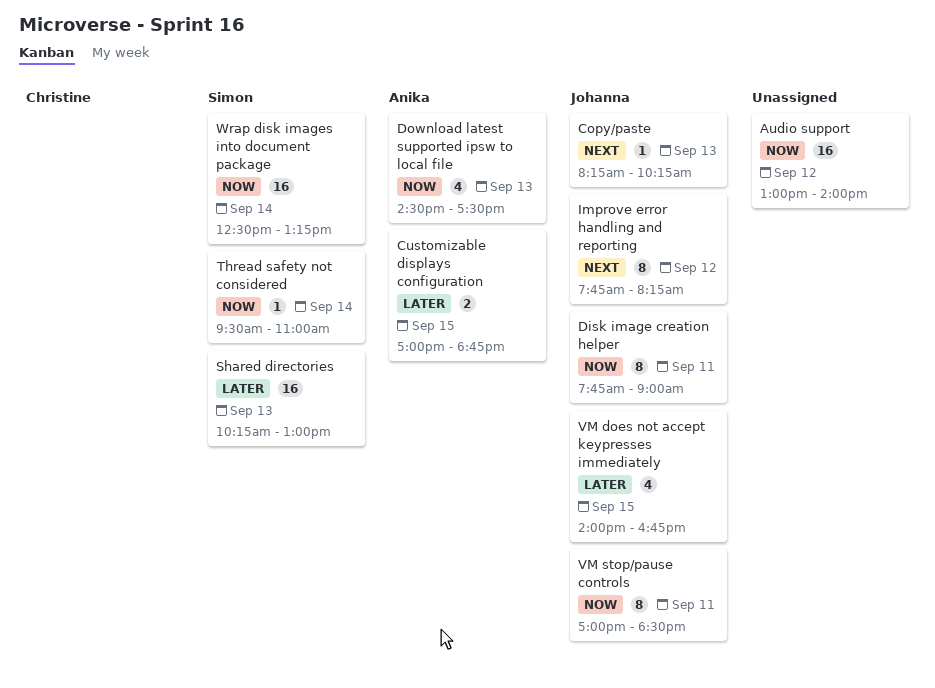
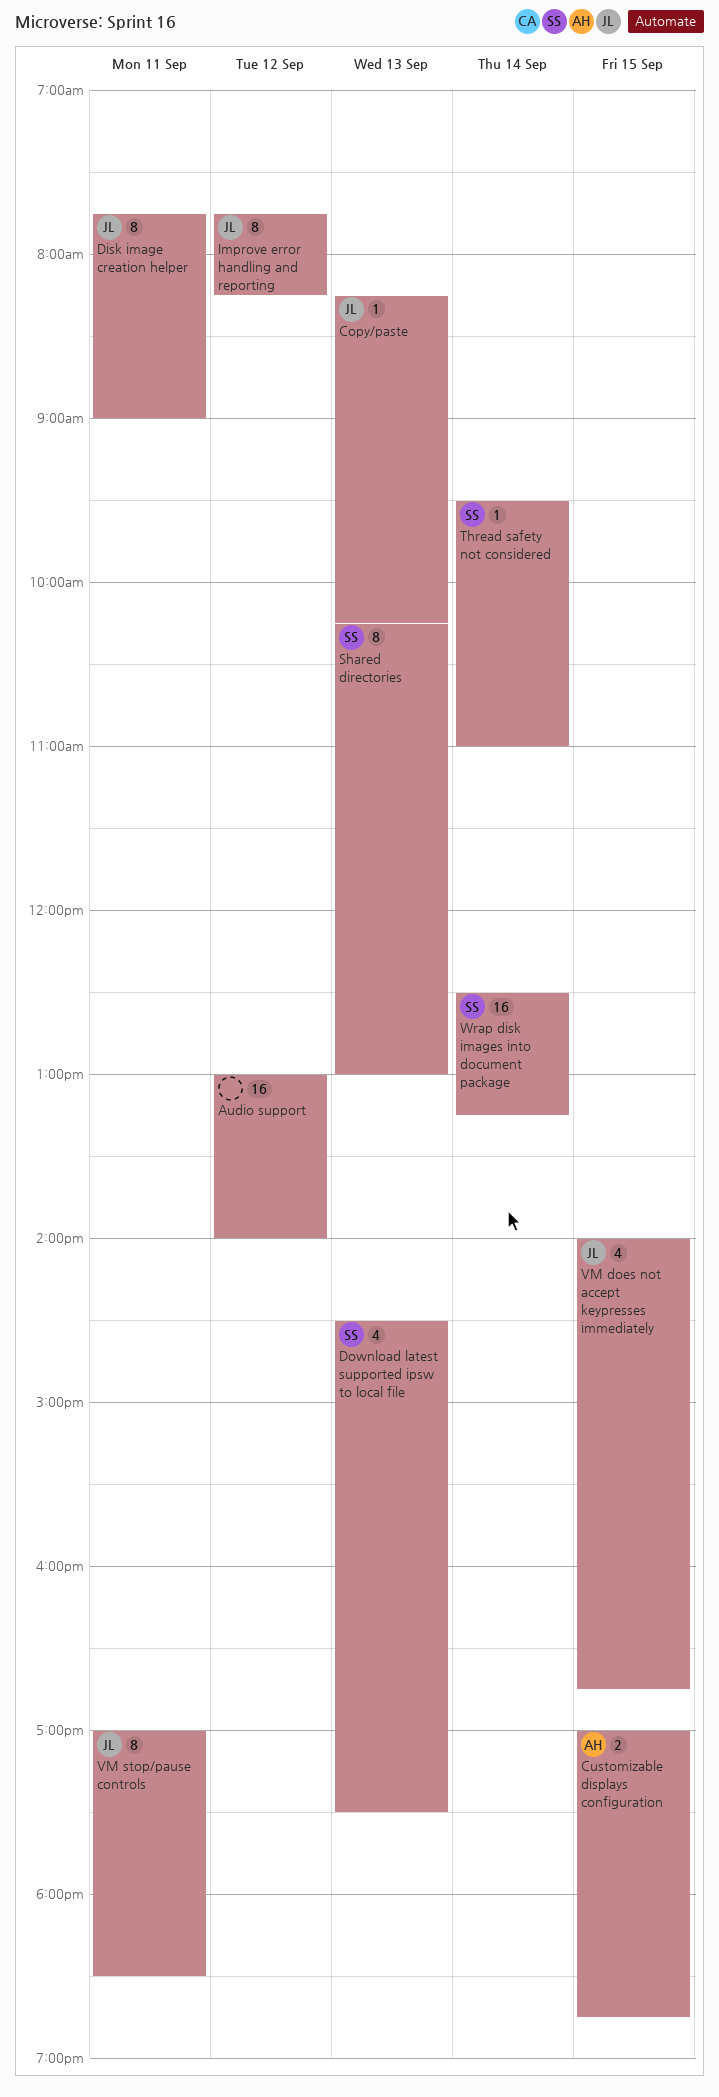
Download latest supported ipsw to local file, owner: Anika -> Simon
Shared directories, estimate: 16 -> 8

